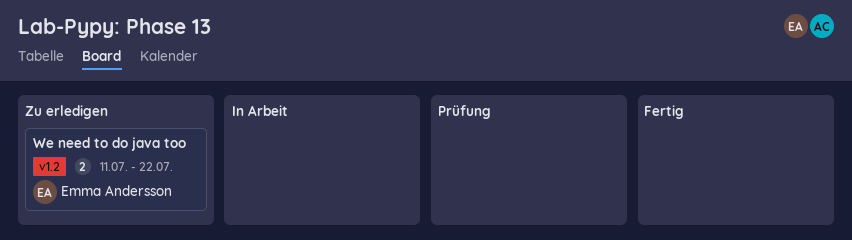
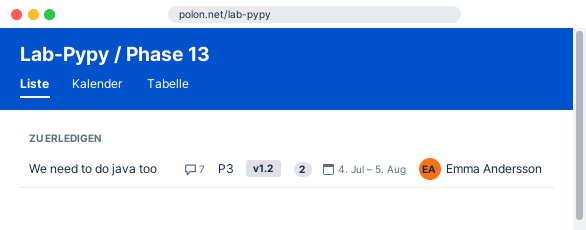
We need to do java too, start: Jul 11 -> Jul 4
We need to do java too, due: Jul 22 -> Aug 5

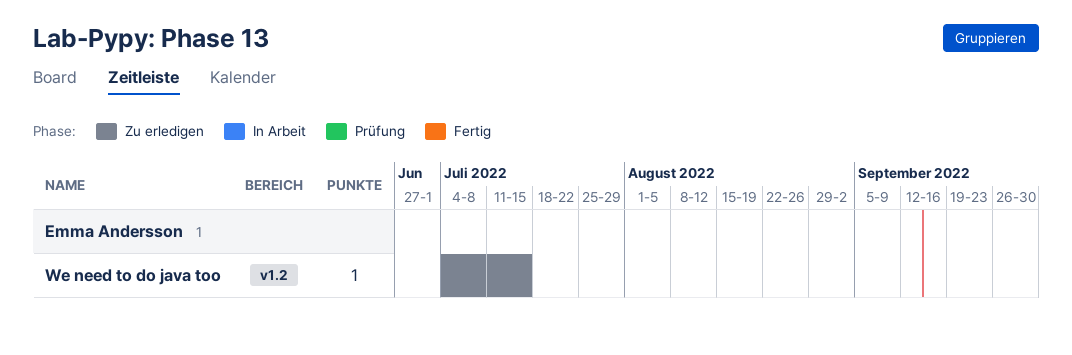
We need to do java too, estimate: 2 -> 1
We need to do java too, due: Aug 5 -> Jul 15

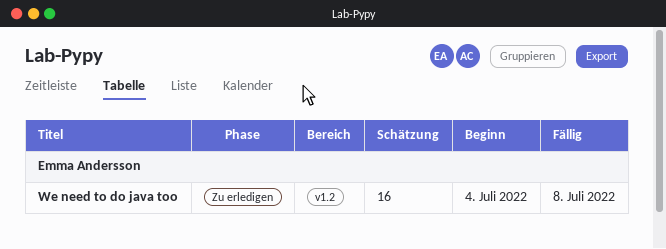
We need to do java too, estimate: 1 -> 16
We need to do java too, due: Jul 15 -> Jul 8

